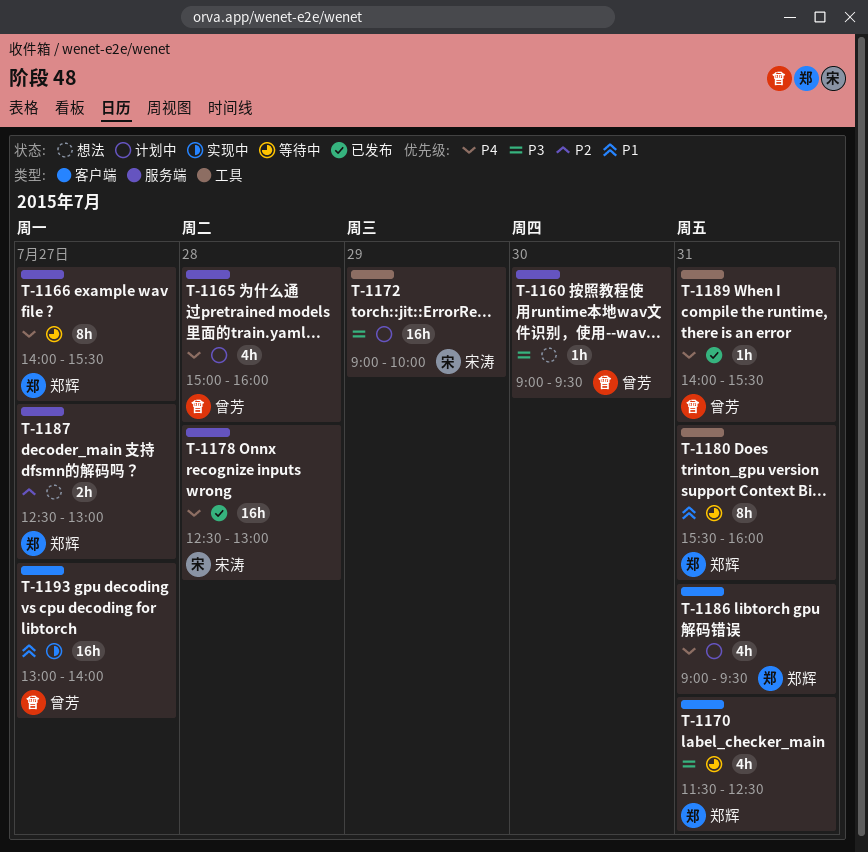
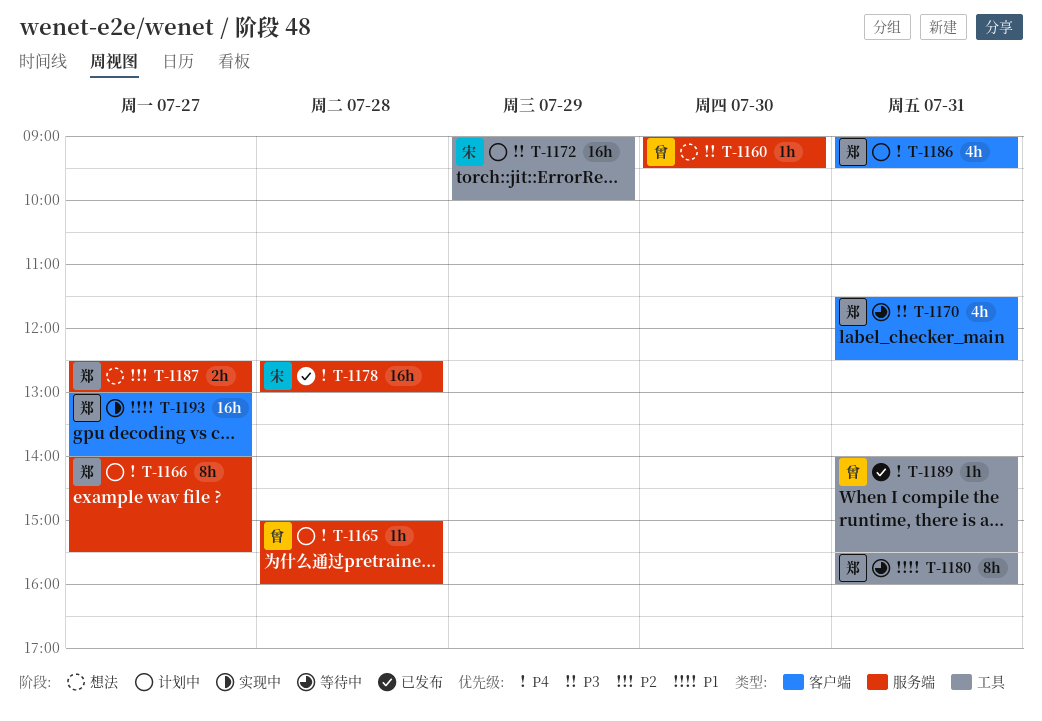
T-1165, estimate: 4h -> 1h
T-1166, status: 等待中 -> 计划中
T-1193, owner: 曾芳 -> 郑辉

